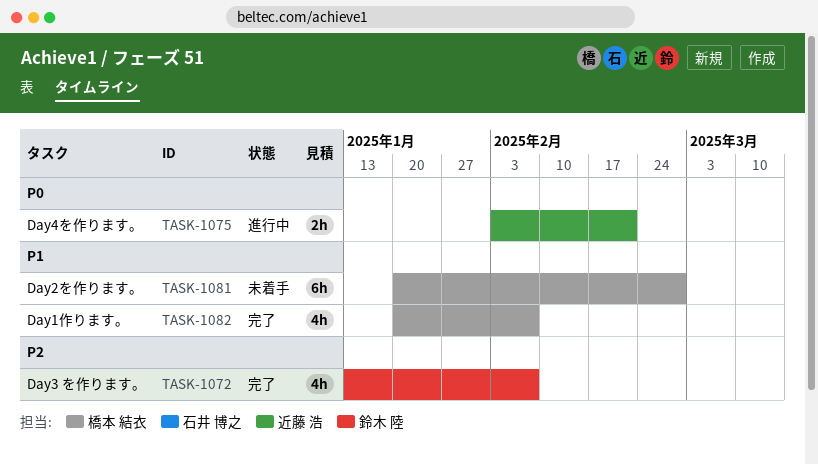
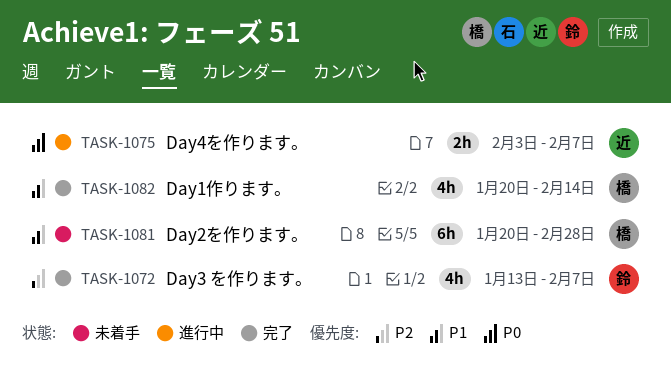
TASK-1075, due: Feb 21 -> Feb 7
TASK-1082, due: Feb 7 -> Feb 14

